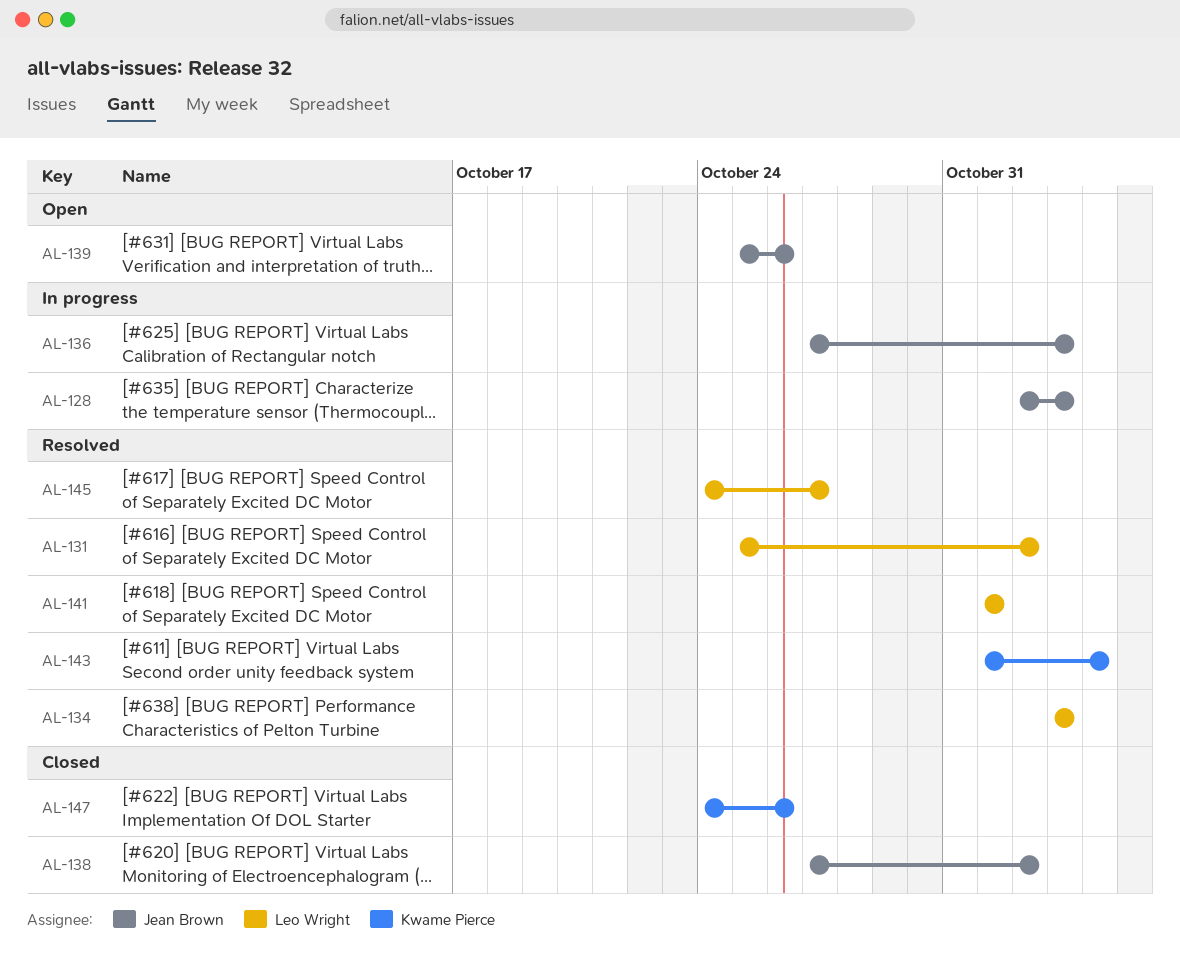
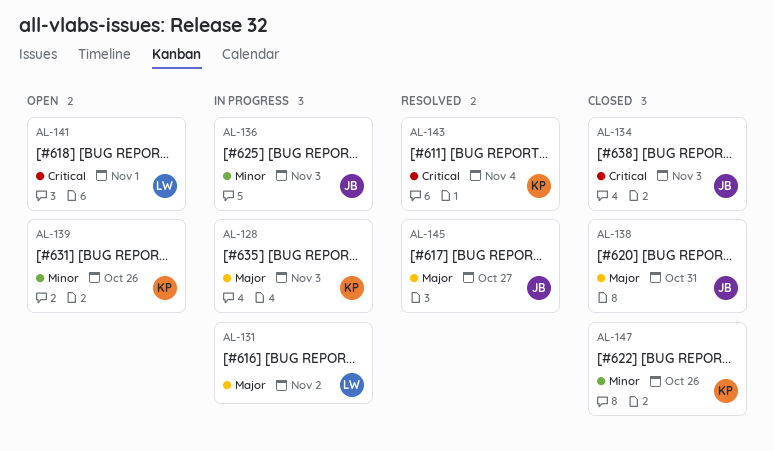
AL-128, owner: Jean Brown -> Kwame Pierce
AL-131, status: Resolved -> In progress
AL-134, status: Resolved -> Closed
AL-134, owner: Leo Wright -> Jean Brown
AL-138, due: Nov 2 -> Oct 31
AL-139, owner: Jean Brown -> Kwame Pierce
AL-141, status: Resolved -> Open
AL-145, owner: Leo Wright -> Jean Brown

